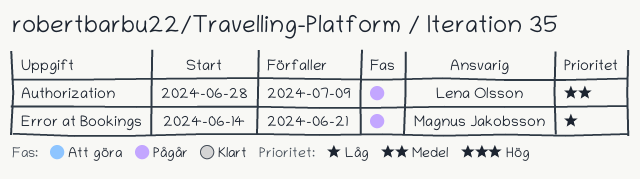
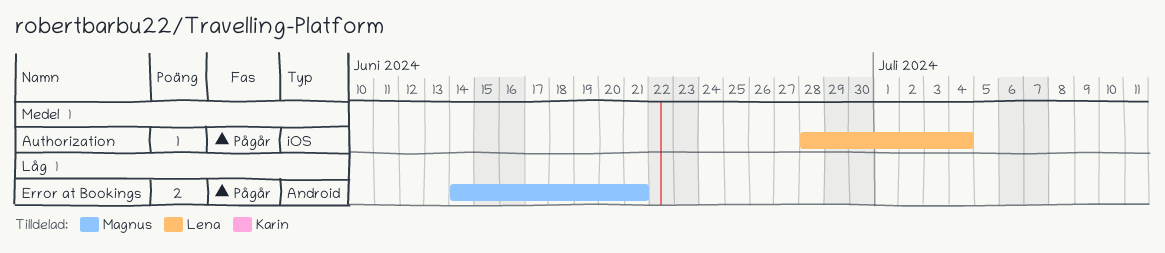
Authorization, due: Jul 9 -> Jul 4

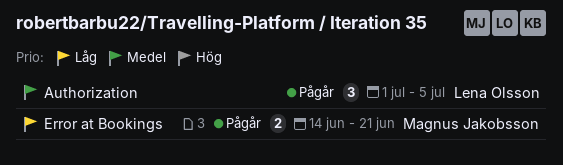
Authorization, estimate: 1 -> 3
Authorization, start: Jun 28 -> Jul 1
Authorization, due: Jul 4 -> Jul 5

